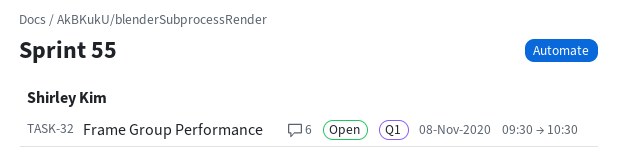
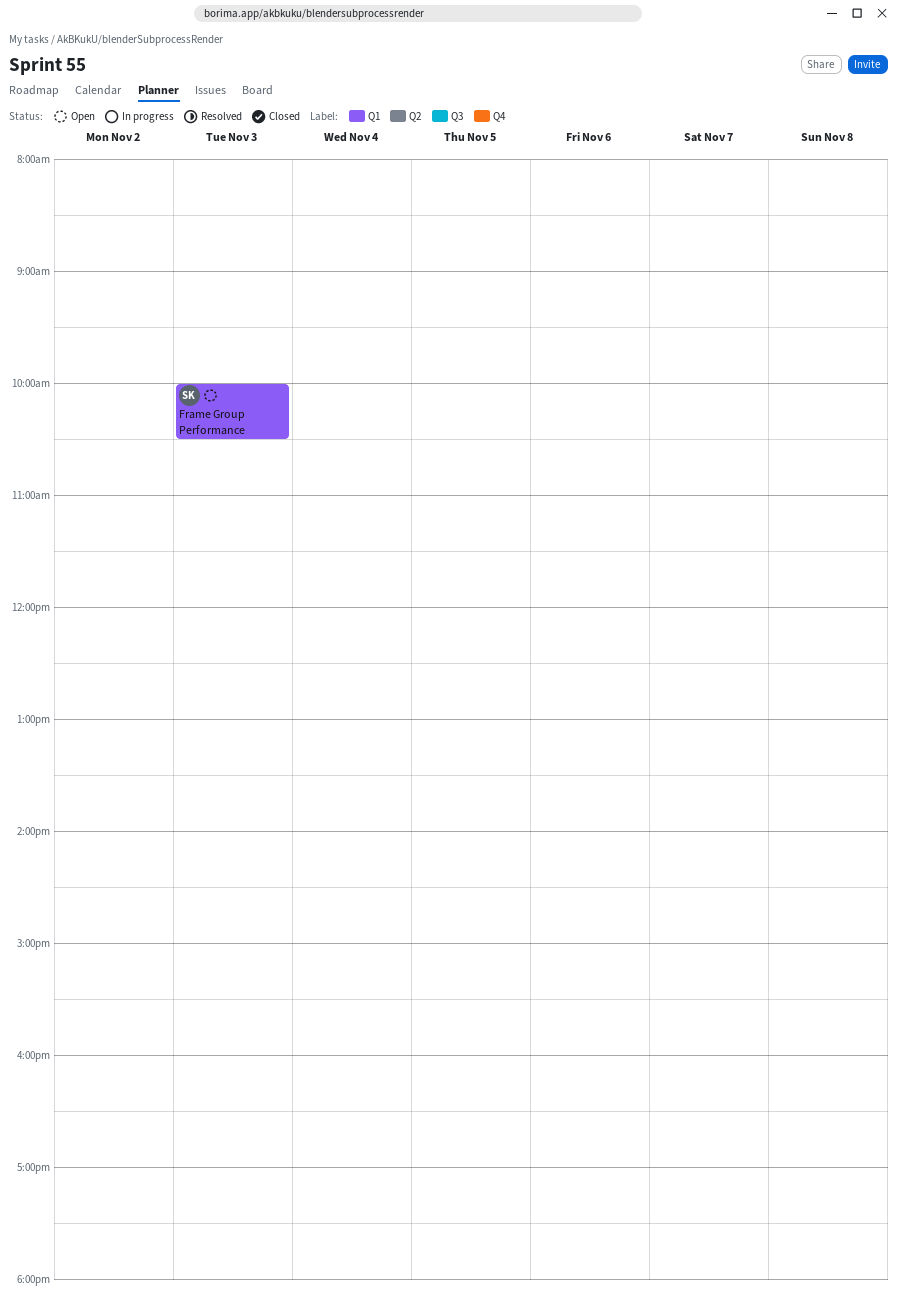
Frame Group Performance, day: Nov 8 -> Nov 3
Frame Group Performance, begins: 09:30 -> 10:00

